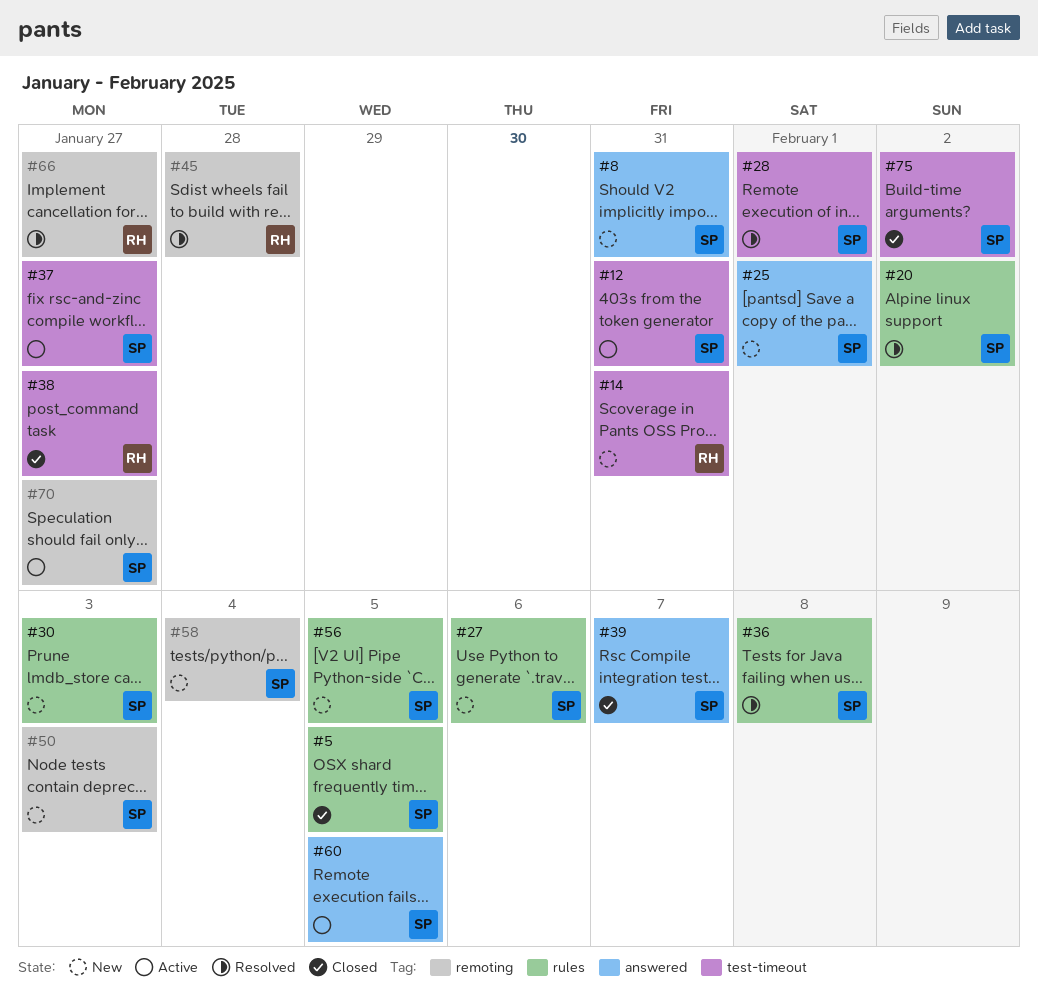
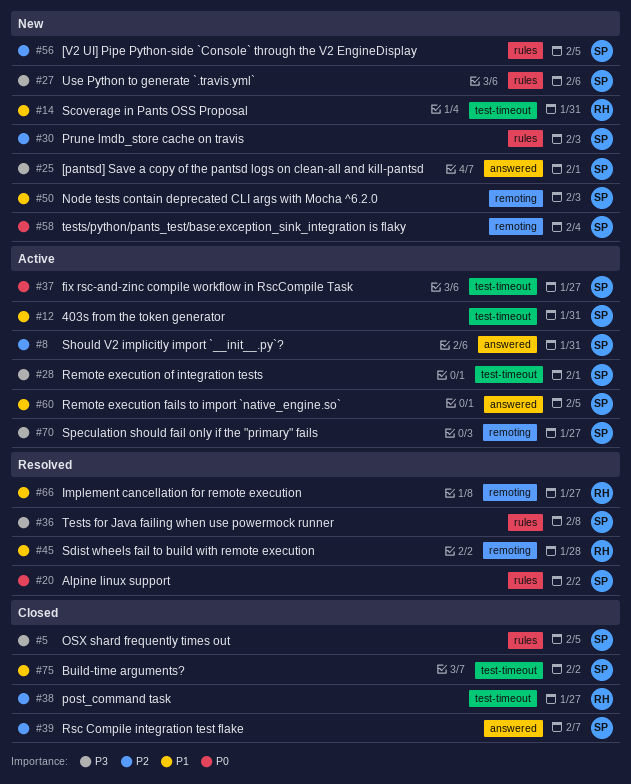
#8, status: New -> Active
#28, status: Resolved -> Active

